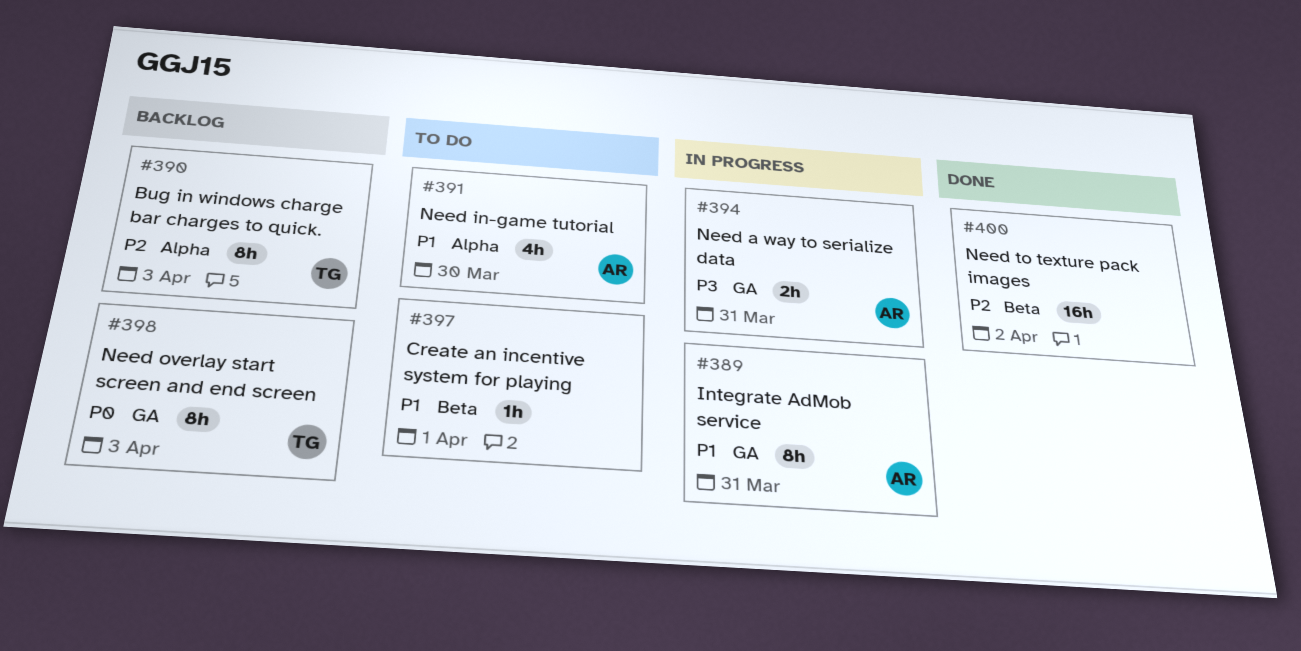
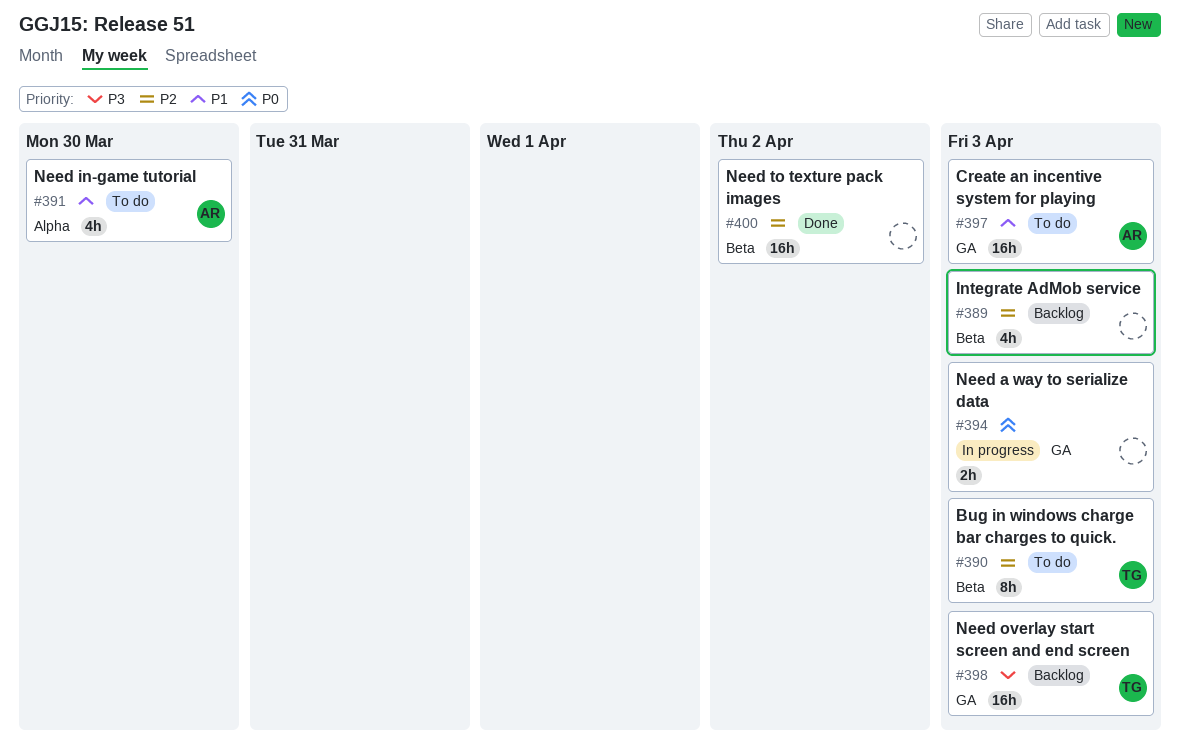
#389, status: In progress -> Backlog
#389, owner: AR -> none
#389, priority: P1 -> P2
#389, label: GA -> Beta
#389, estimate: 8h -> 4h
#389, due: Mar 31 -> Apr 3
#390, status: Backlog -> To do
#390, label: Alpha -> Beta
#394, owner: AR -> none
#394, priority: P3 -> P0
#394, due: Mar 31 -> Apr 3
#397, owner: none -> AR
#397, label: Beta -> GA
#397, estimate: 1h -> 16h
#397, due: Apr 1 -> Apr 3
#398, priority: P0 -> P3
#398, estimate: 8h -> 16h

